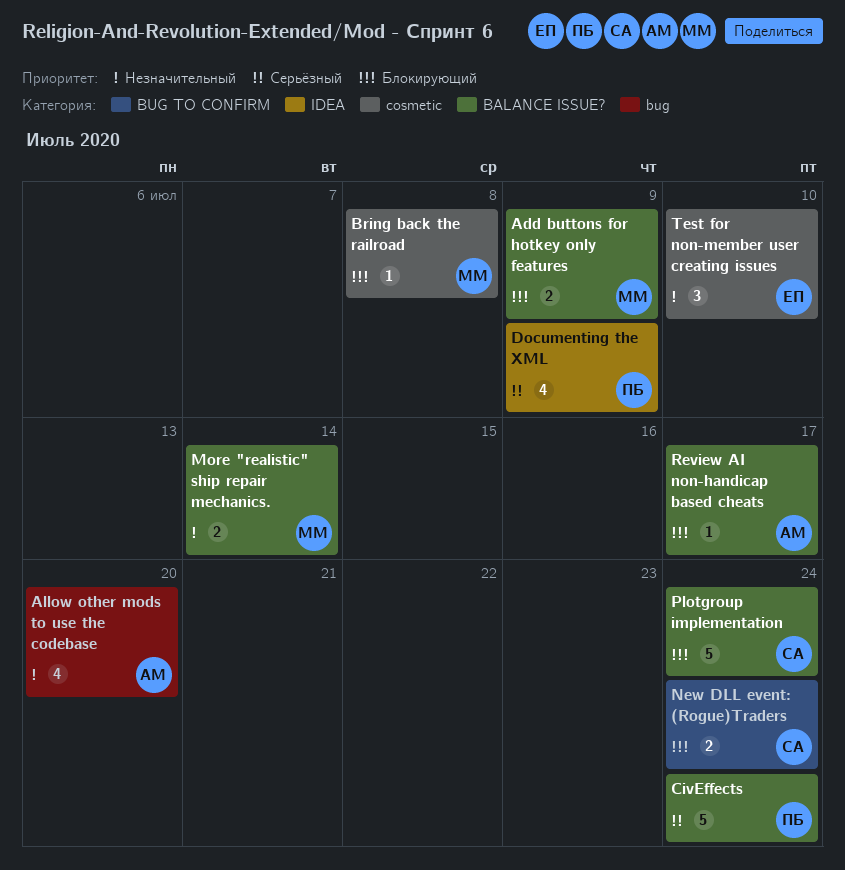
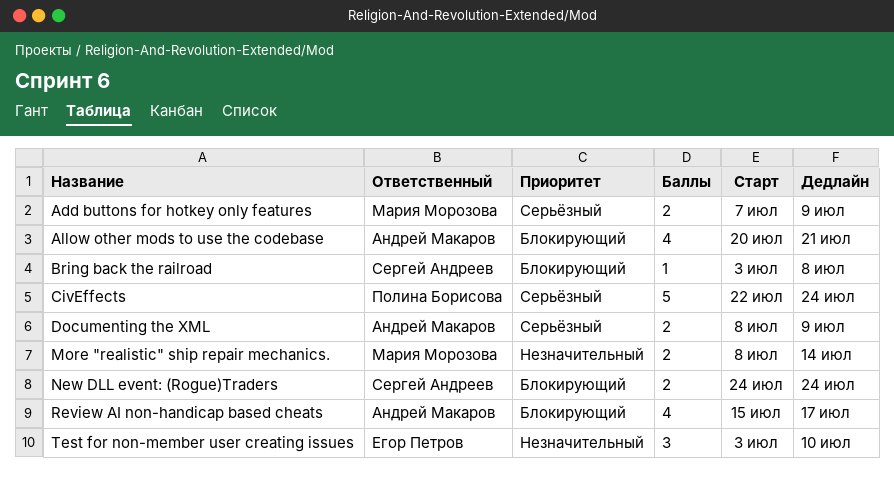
Add buttons for hotkey only features, priority: Блокирующий -> Серьёзный
Allow other mods to use the codebase, priority: Незначительный -> Блокирующий
Allow other mods to use the codebase, due: Jul 20 -> Jul 21
Bring back the railroad, owner: Мария Морозова -> Сергей Андреев
Documenting the XML, owner: Полина Борисова -> Андрей Макаров
Documenting the XML, estimate: 4 -> 2
Plotgroup implementation: present -> none
Review AI non-handicap based cheats, estimate: 1 -> 4

